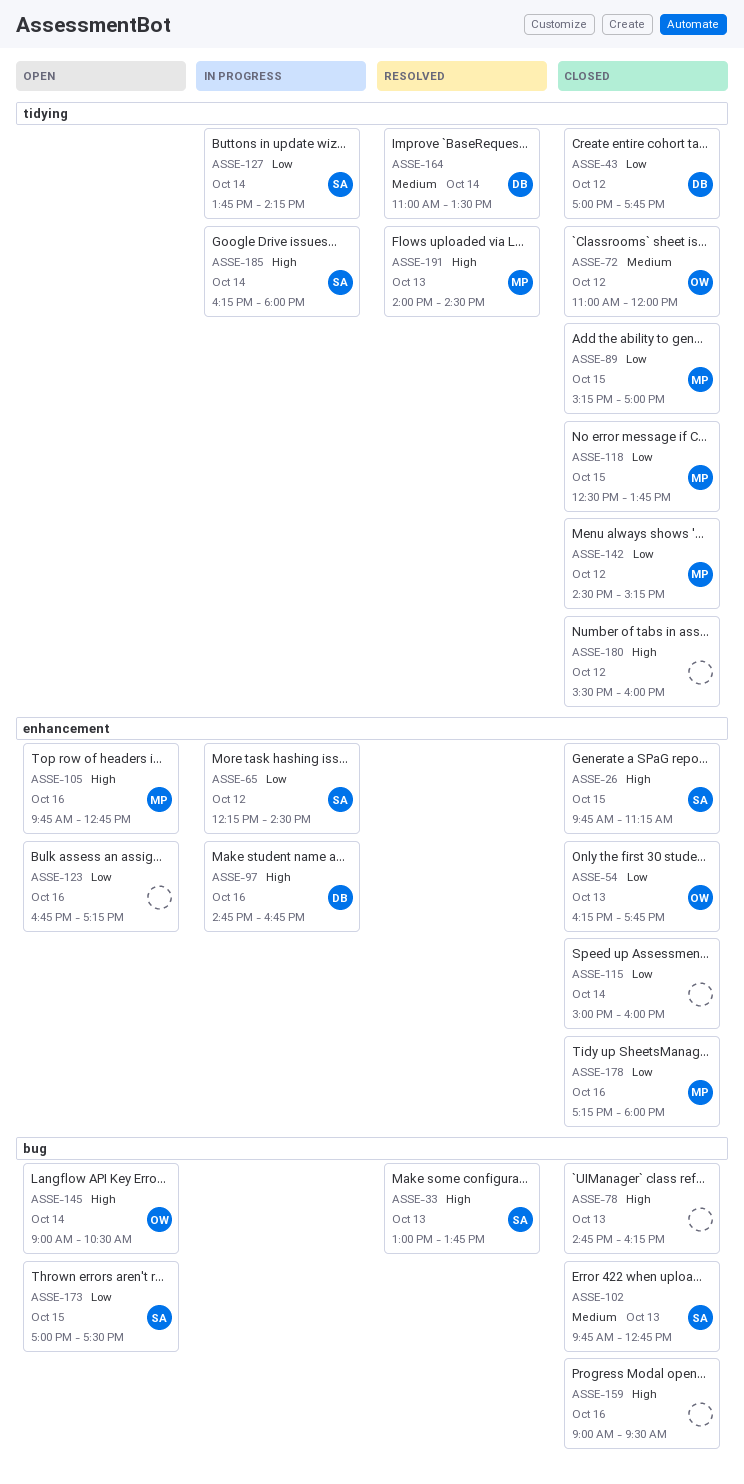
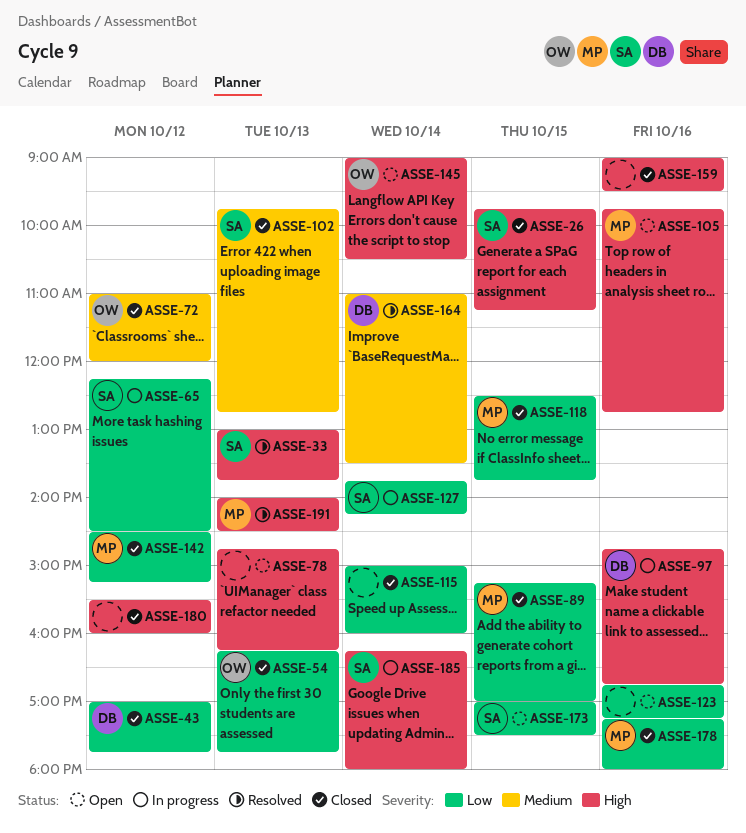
ASSE-78, status: Closed -> Open

